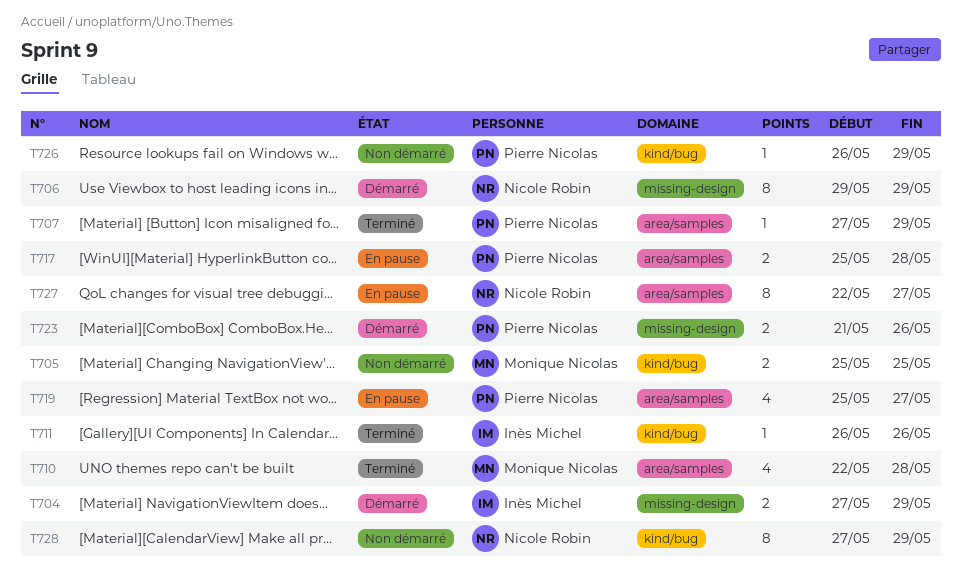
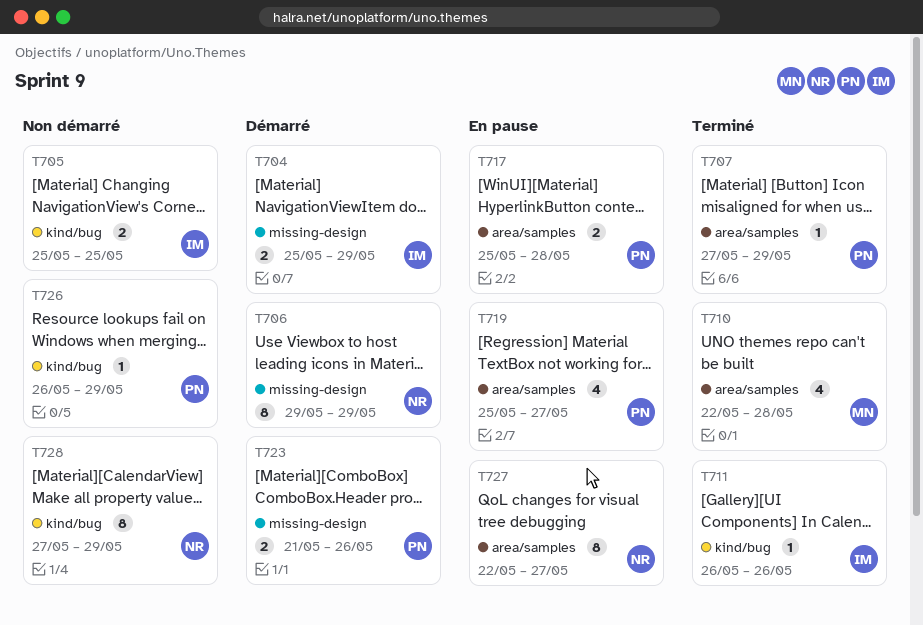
T704, start: May 27 -> May 25
T705, owner: Monique Nicolas -> Inès Michel

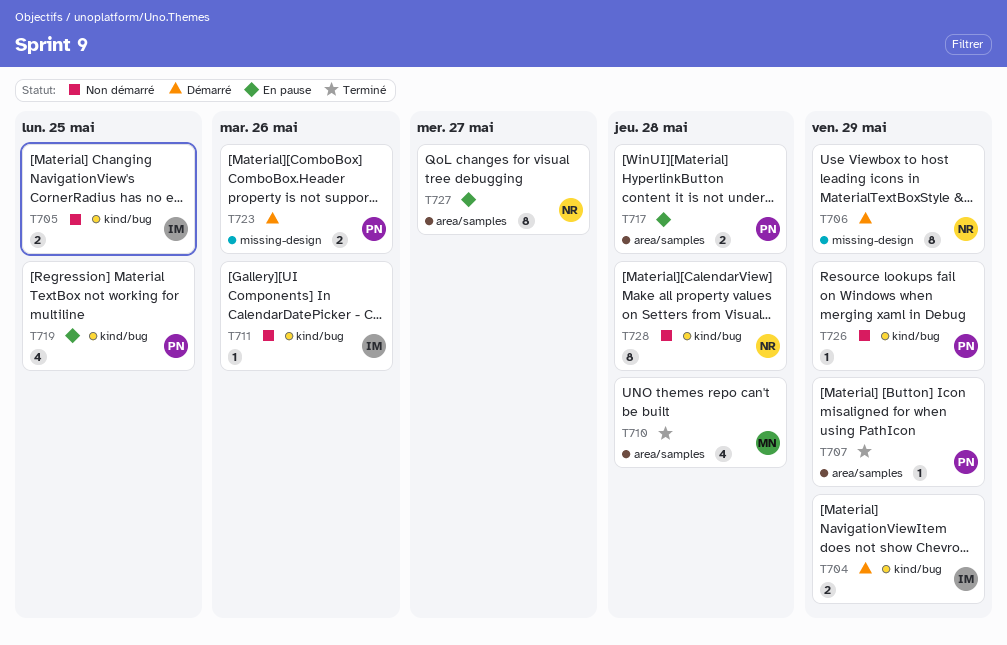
T704, label: missing-design -> kind/bug
T711, status: Terminé -> Non démarré
T719, label: area/samples -> kind/bug
T719, due: May 27 -> May 25
T728, due: May 29 -> May 28

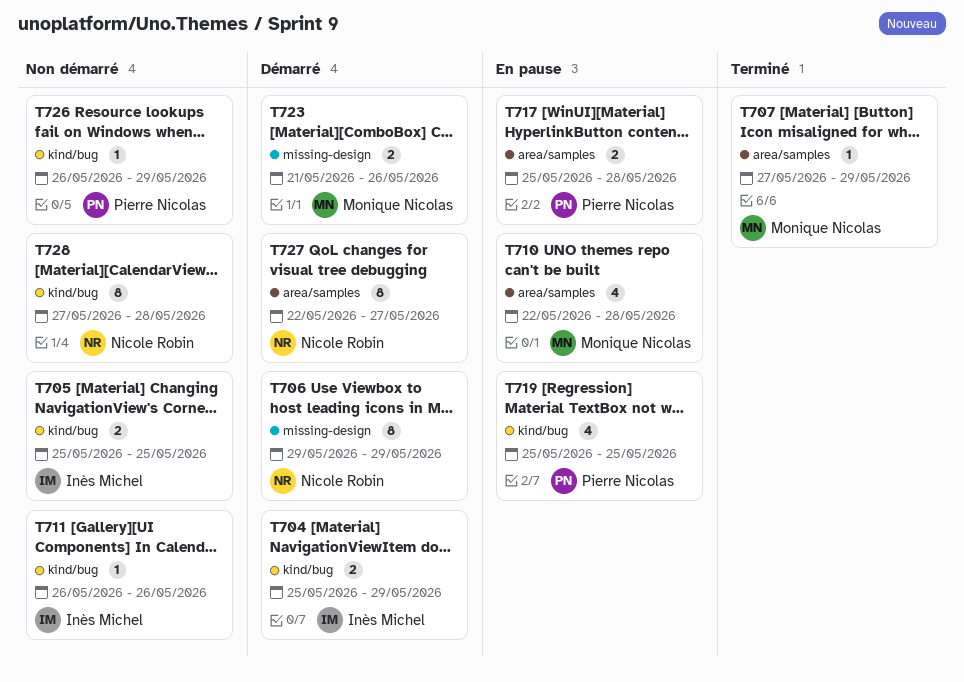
T707, owner: Pierre Nicolas -> Monique Nicolas
T710, status: Terminé -> En pause
T723, owner: Pierre Nicolas -> Monique Nicolas
T727, status: En pause -> Démarré

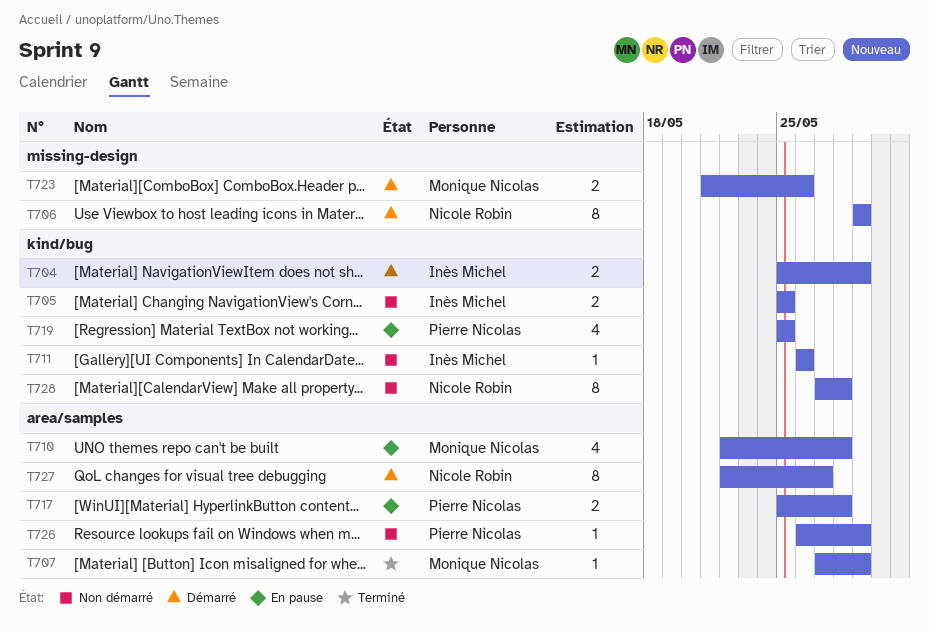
T726, label: kind/bug -> area/samples

